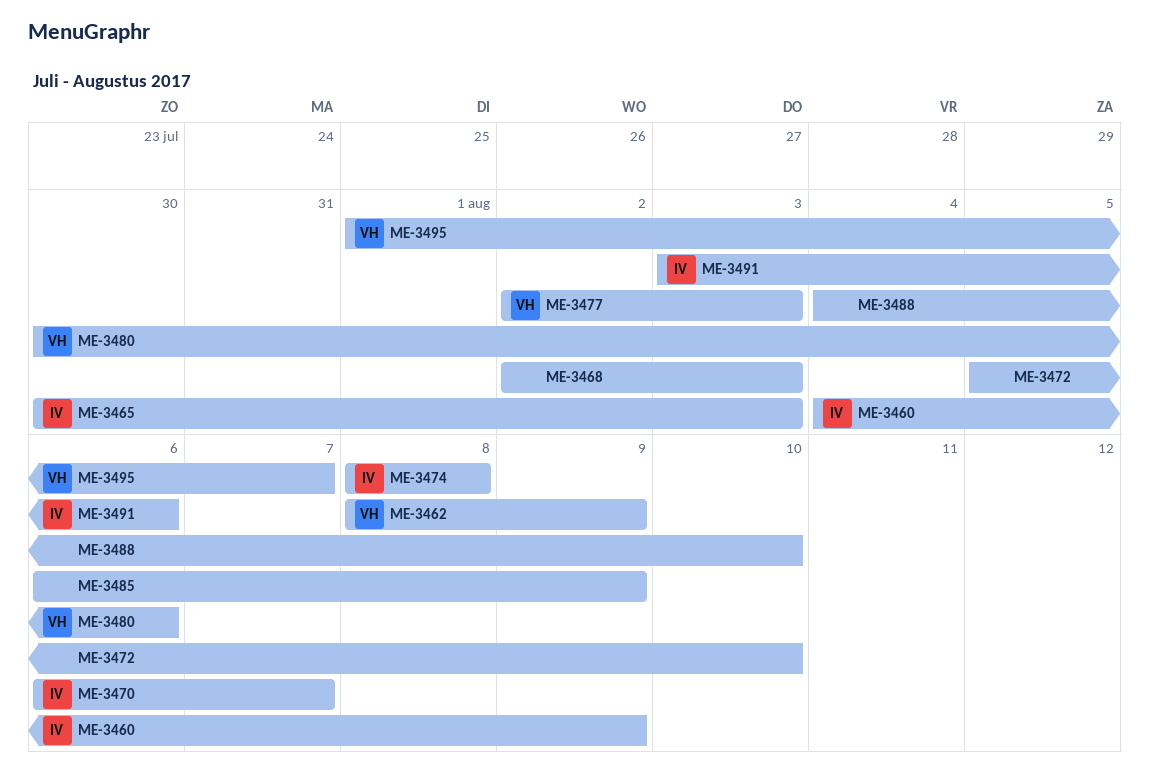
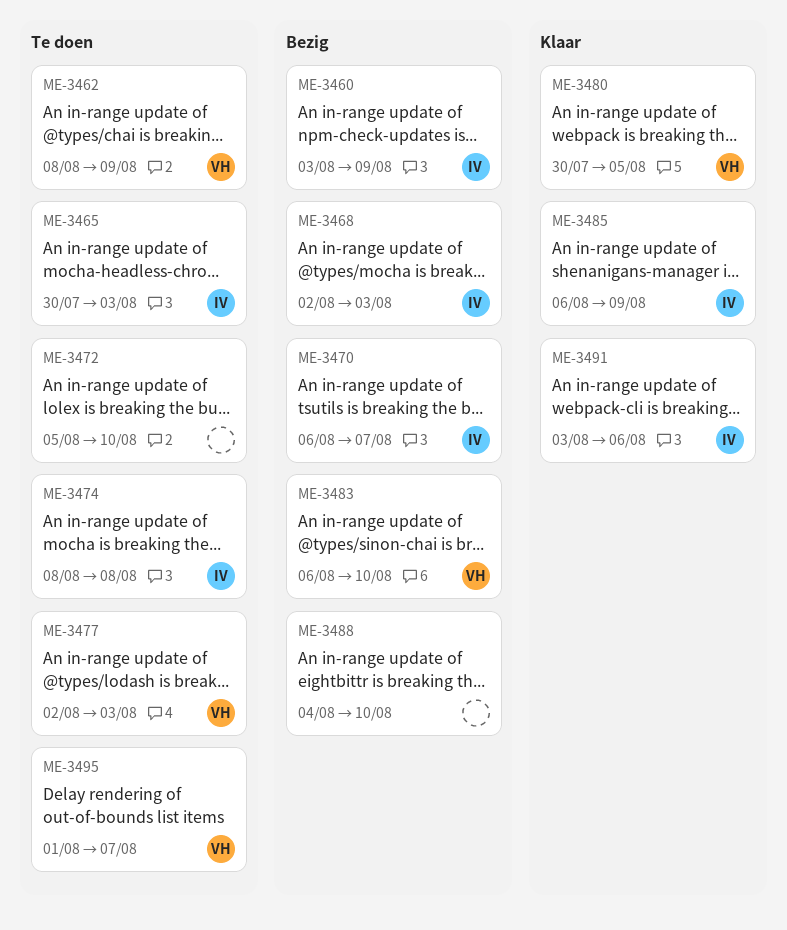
ME-3460, start: Aug 4 -> Aug 3
ME-3468, owner: none -> IV
ME-3480, due: Aug 6 -> Aug 5
ME-3483: none -> present
ME-3485, owner: none -> IV

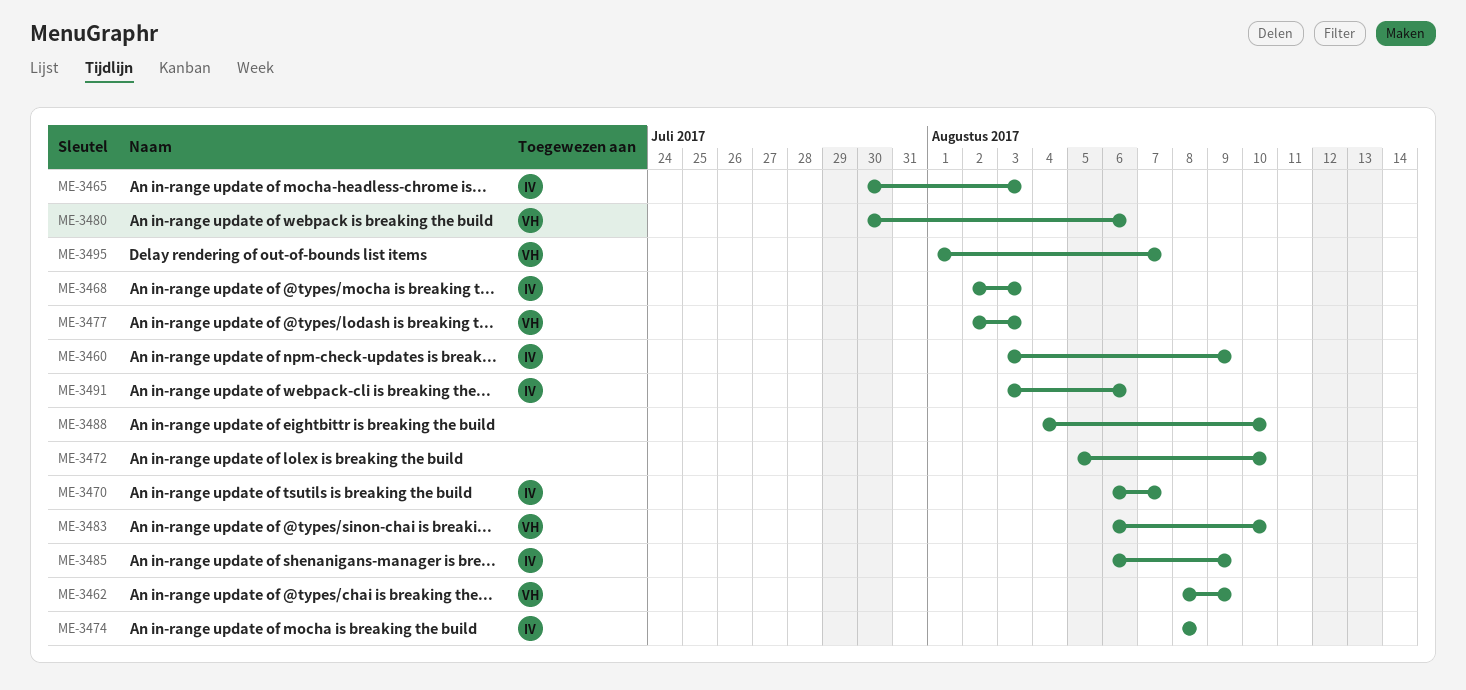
ME-3480, due: Aug 5 -> Aug 6

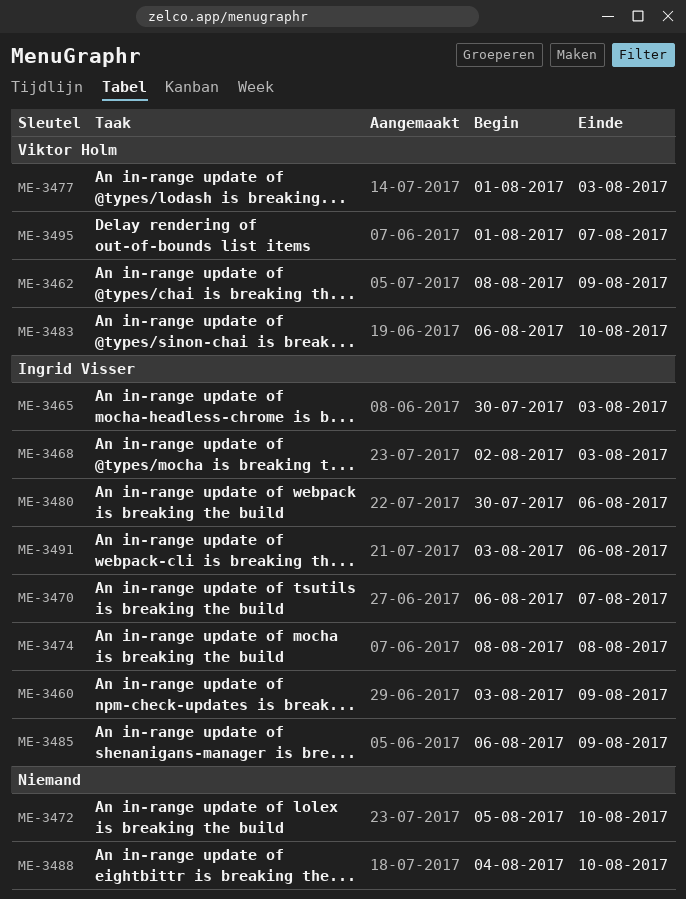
ME-3477, start: Aug 2 -> Aug 1
ME-3480, owner: Viktor Holm -> Ingrid Visser

